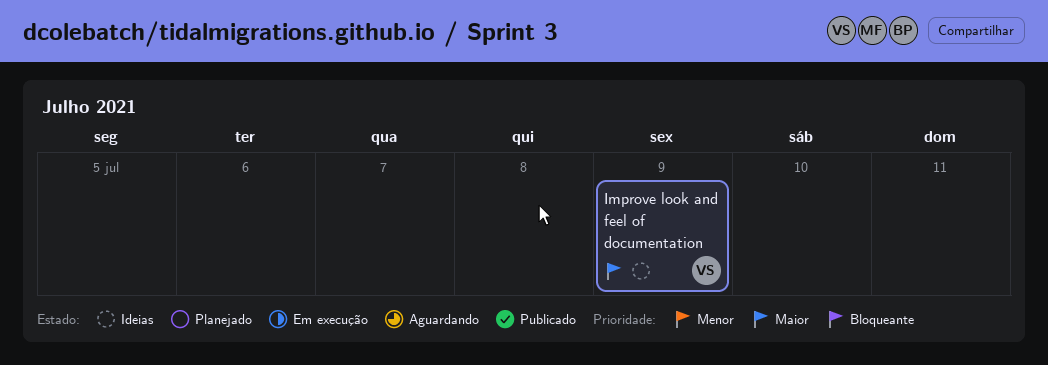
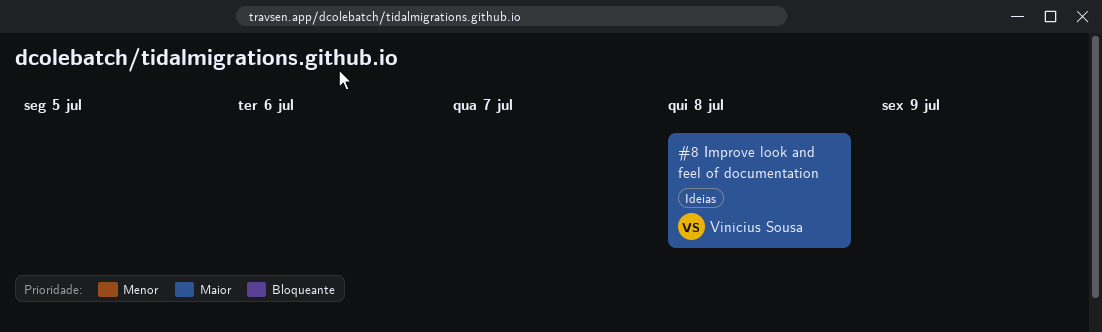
Improve look and feel of documentation, due: Jul 9 -> Jul 8

